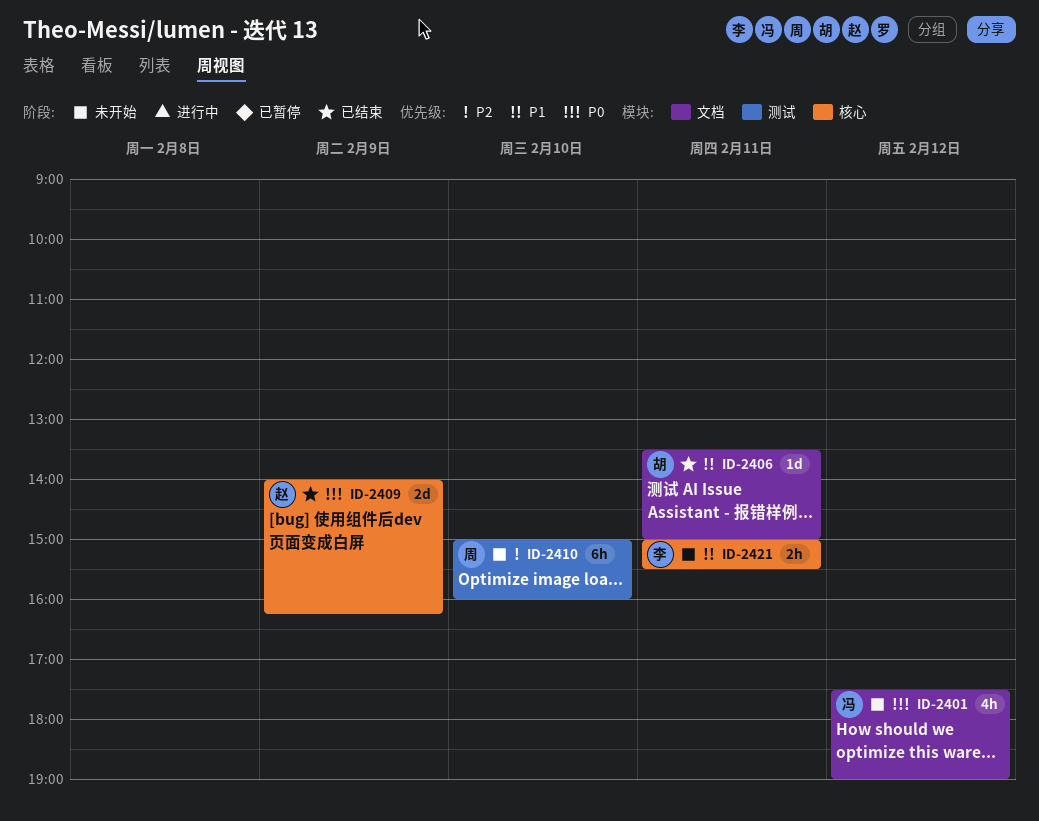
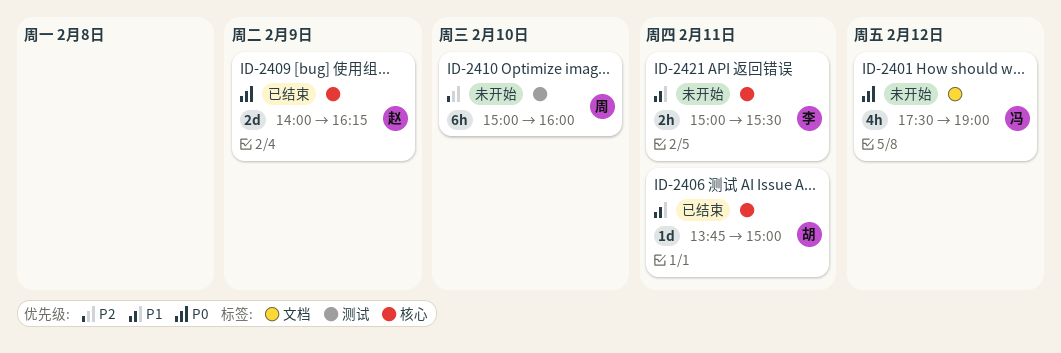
ID-2406, label: 文档 -> 核心
ID-2406, begins: 13:30 -> 13:45

